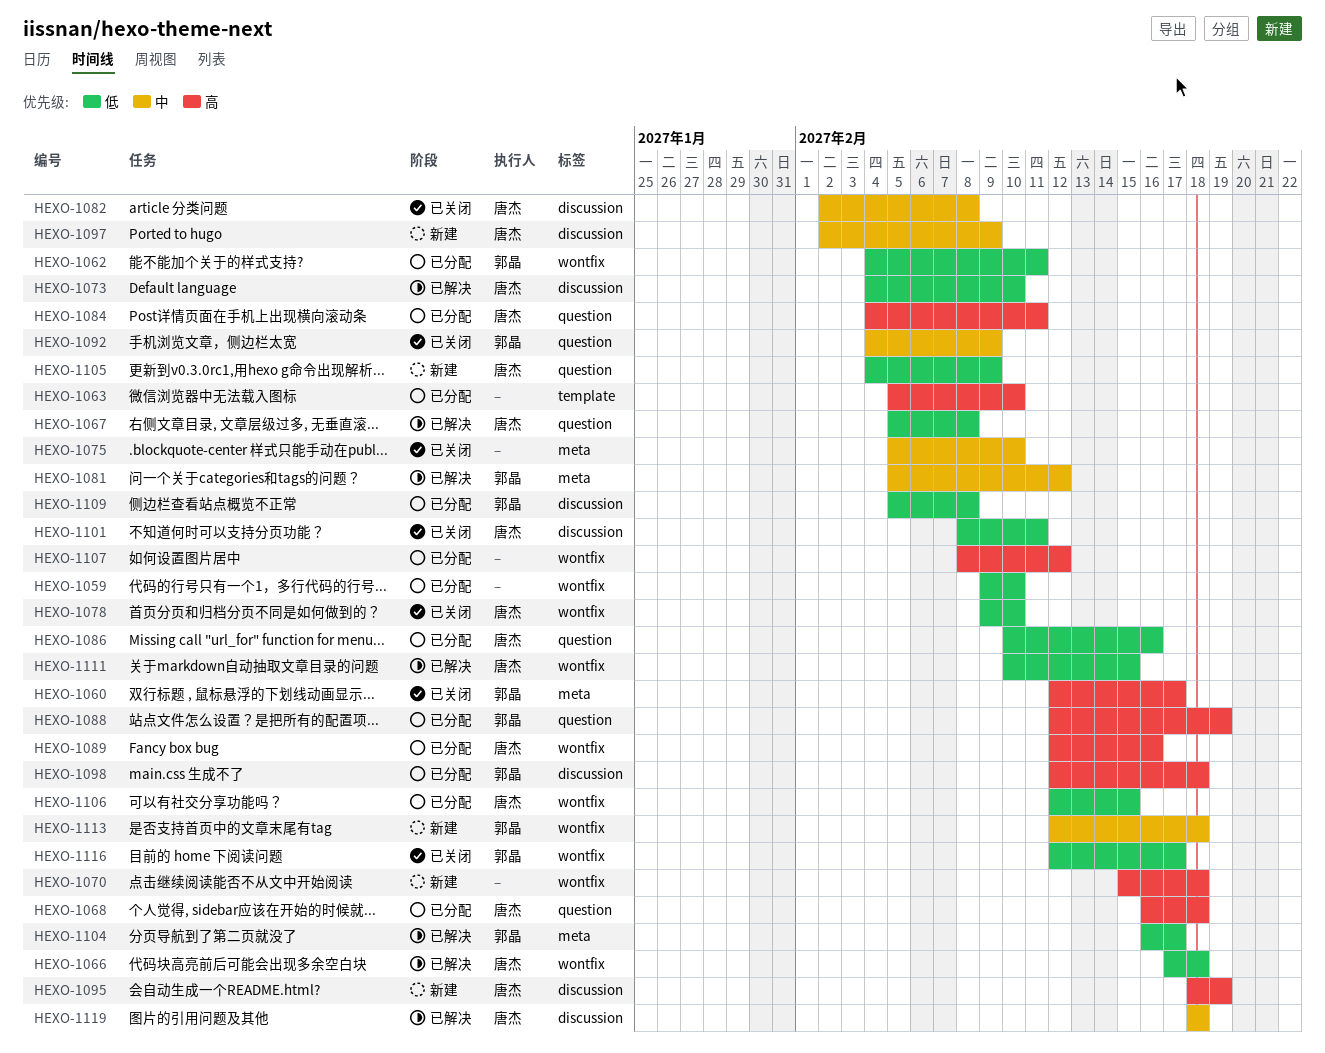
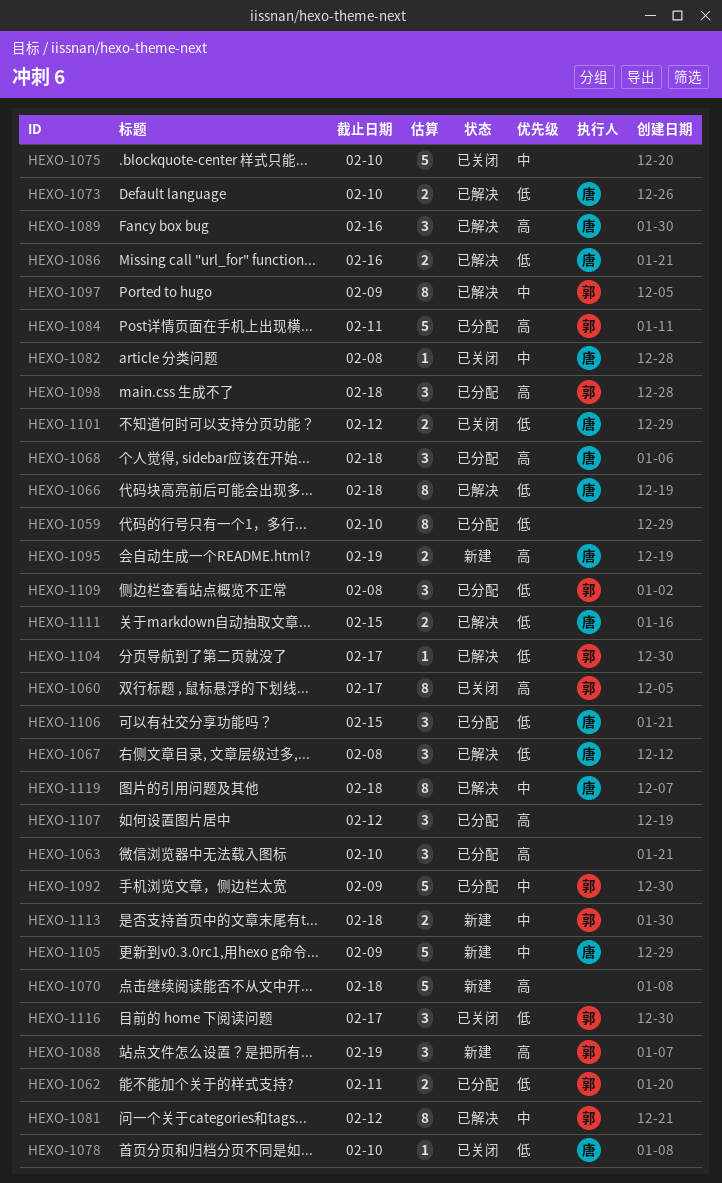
HEXO-1084, owner: 唐杰 -> 郭晶
HEXO-1086, status: 已分配 -> 已解决
HEXO-1088, status: 已分配 -> 新建
HEXO-1089, status: 已分配 -> 已解决
HEXO-1092, status: 已关闭 -> 已分配
HEXO-1097, status: 新建 -> 已解决
HEXO-1097, owner: 唐杰 -> 郭晶
HEXO-1101, due: Feb 11 -> Feb 12
HEXO-1105, priority: 低 -> 中

